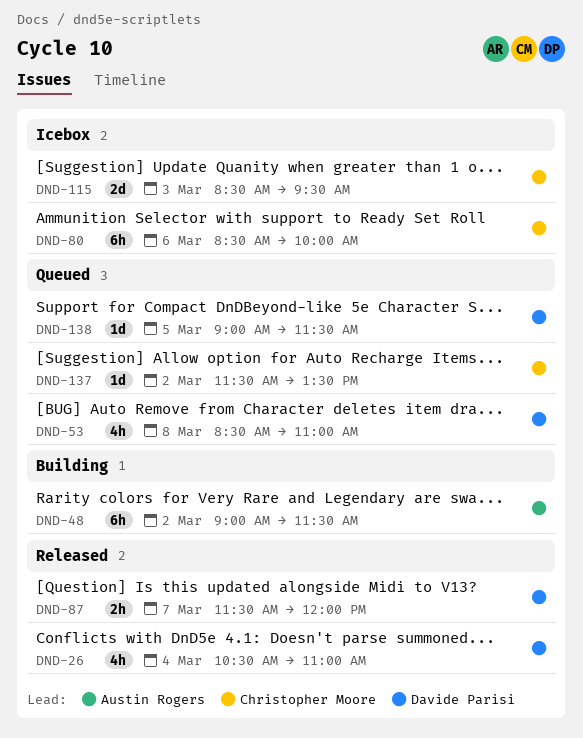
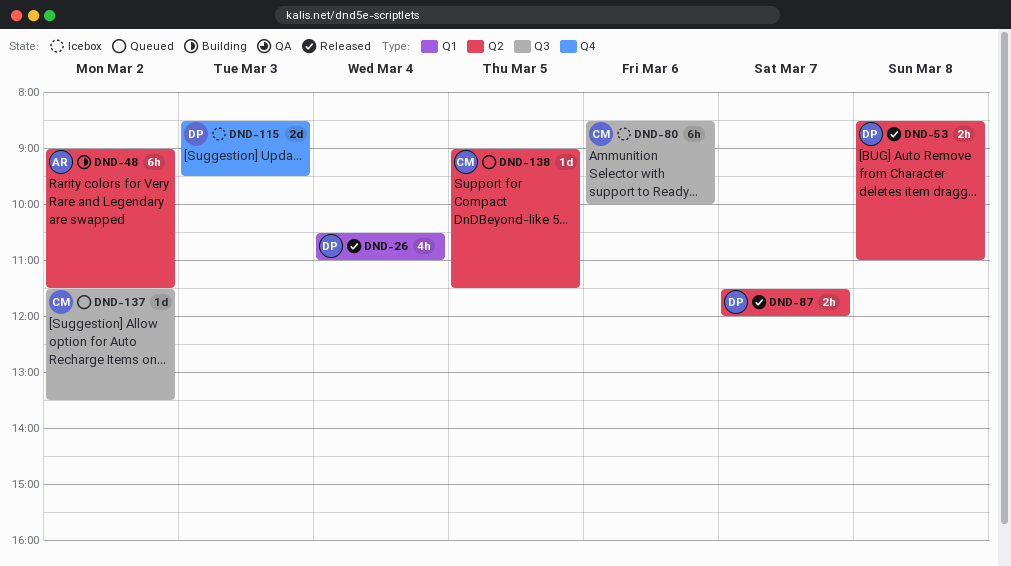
DND-53, status: Queued -> Released
DND-53, estimate: 4h -> 2h
DND-115, owner: Christopher Moore -> Davide Parisi
DND-138, owner: Davide Parisi -> Christopher Moore

